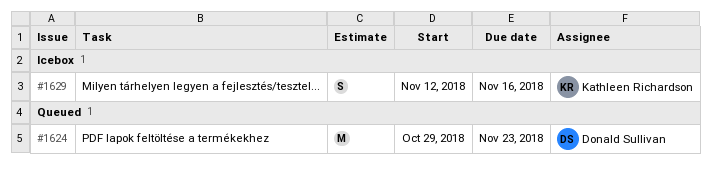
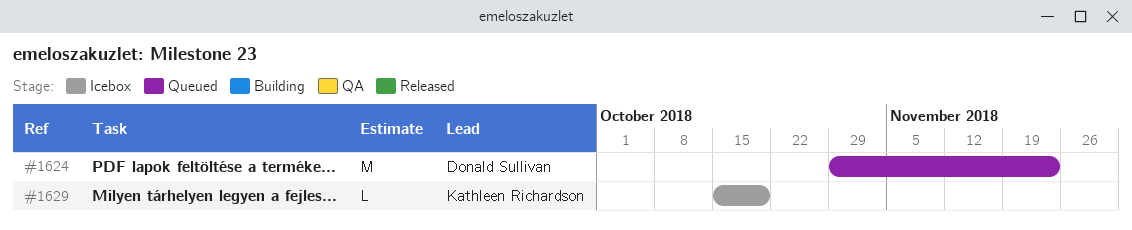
#1629, estimate: S -> L
#1629, start: Nov 12 -> Oct 15
#1629, due: Nov 16 -> Oct 19

